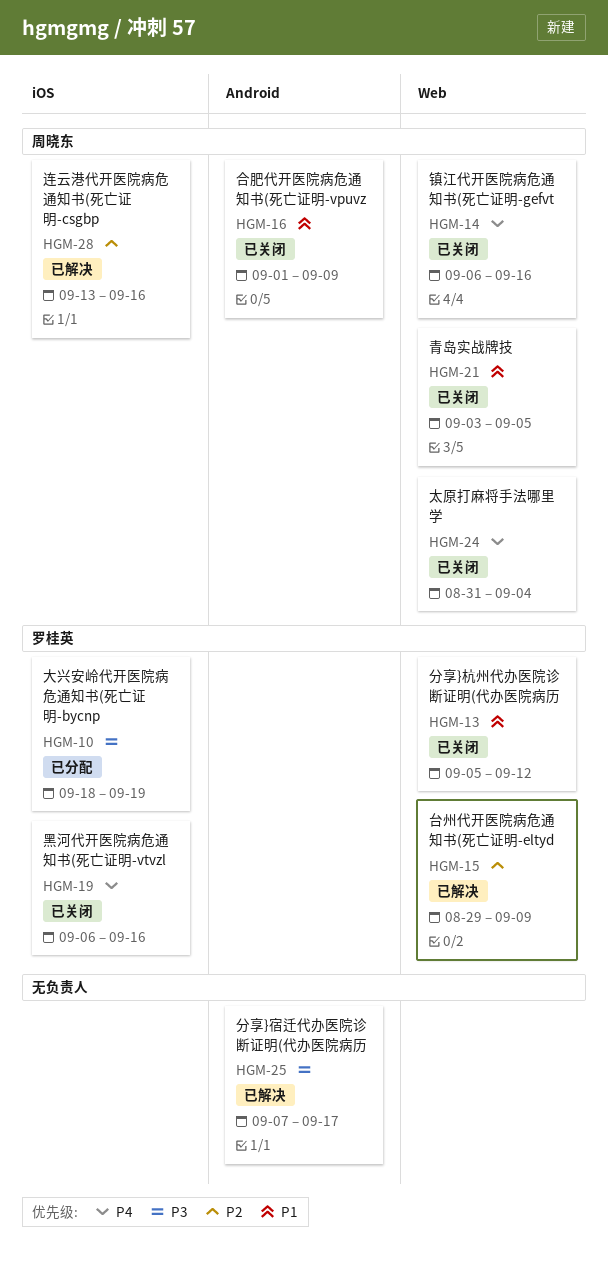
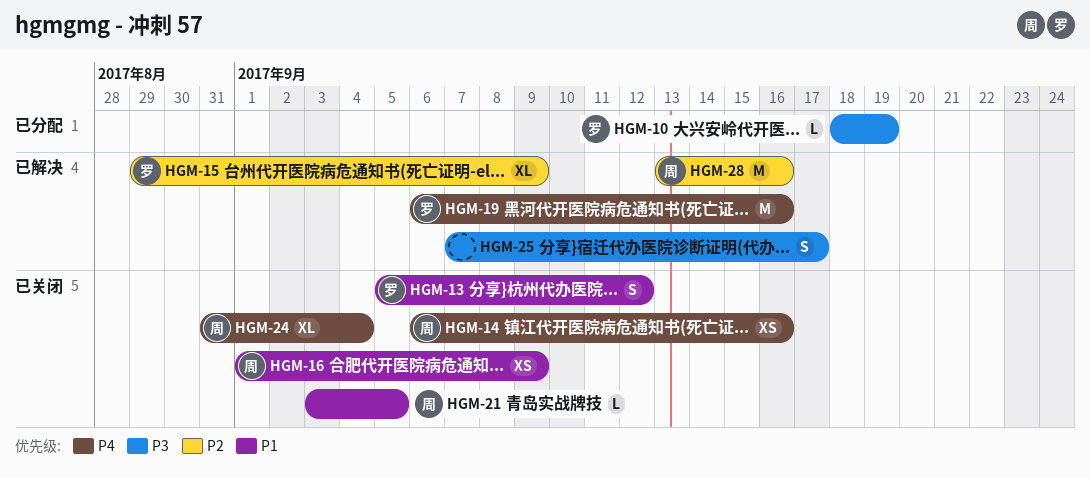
HGM-19, status: 已关闭 -> 已解决

